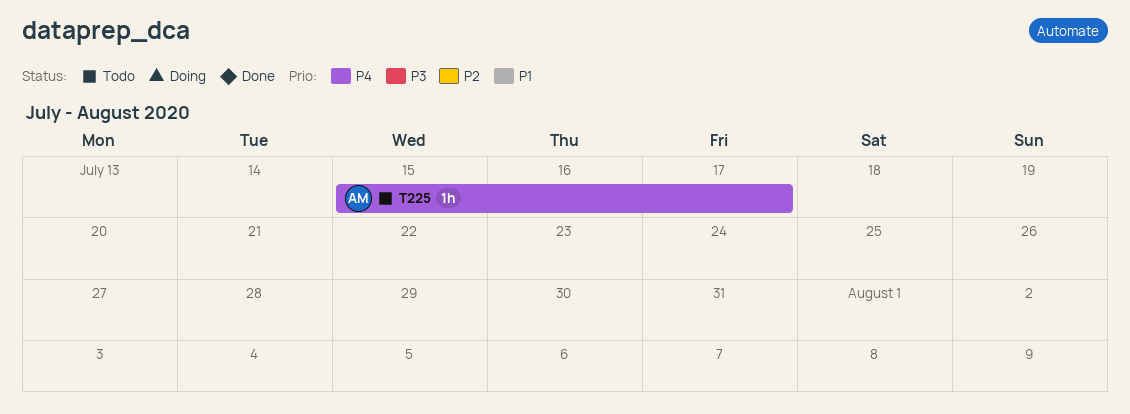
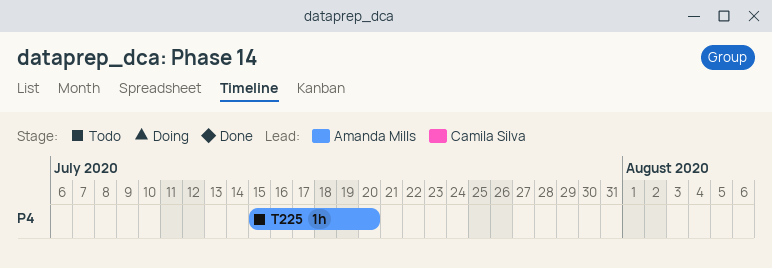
T225, due: Jul 17 -> Jul 20

